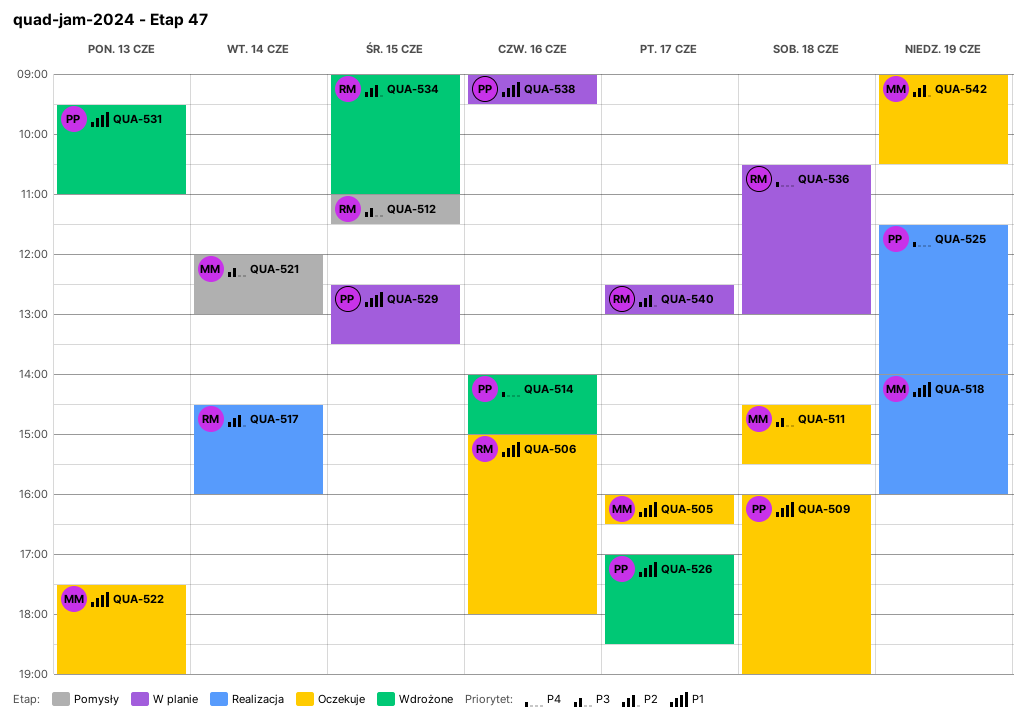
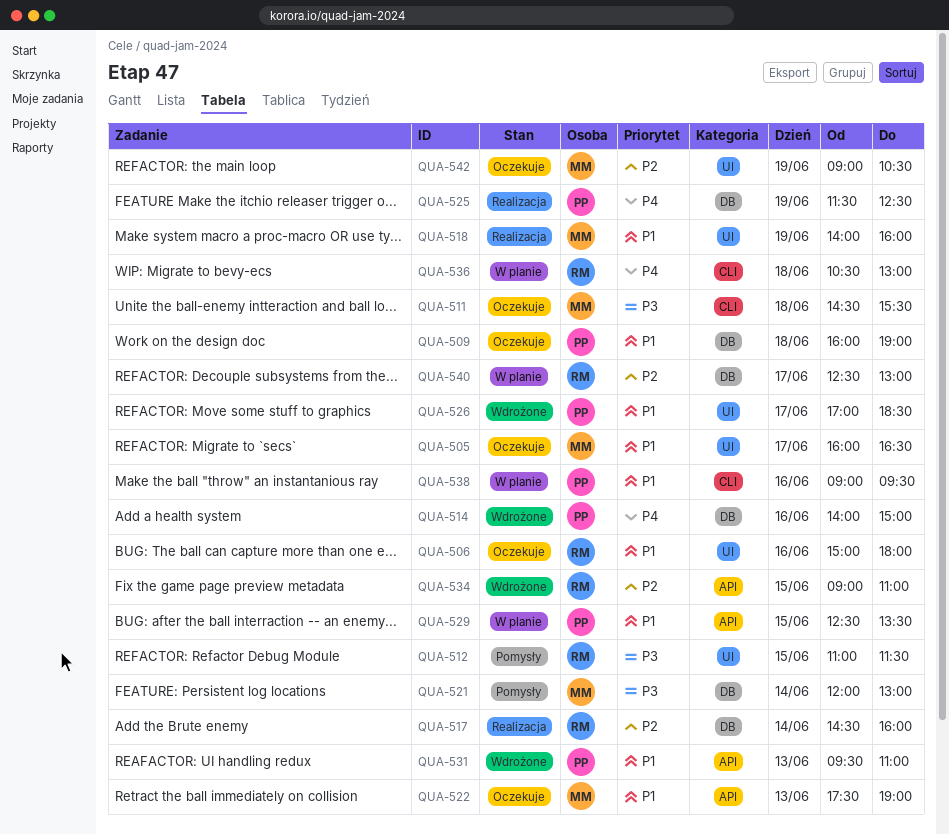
QUA-525, ends: 14:00 -> 12:30

